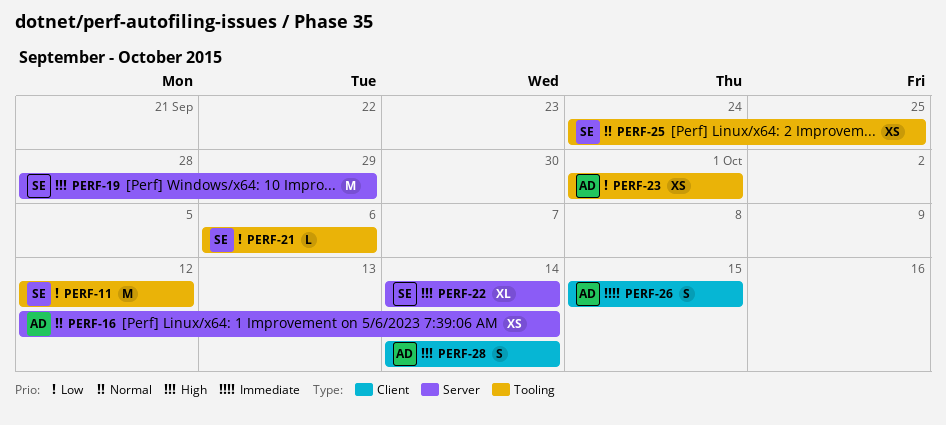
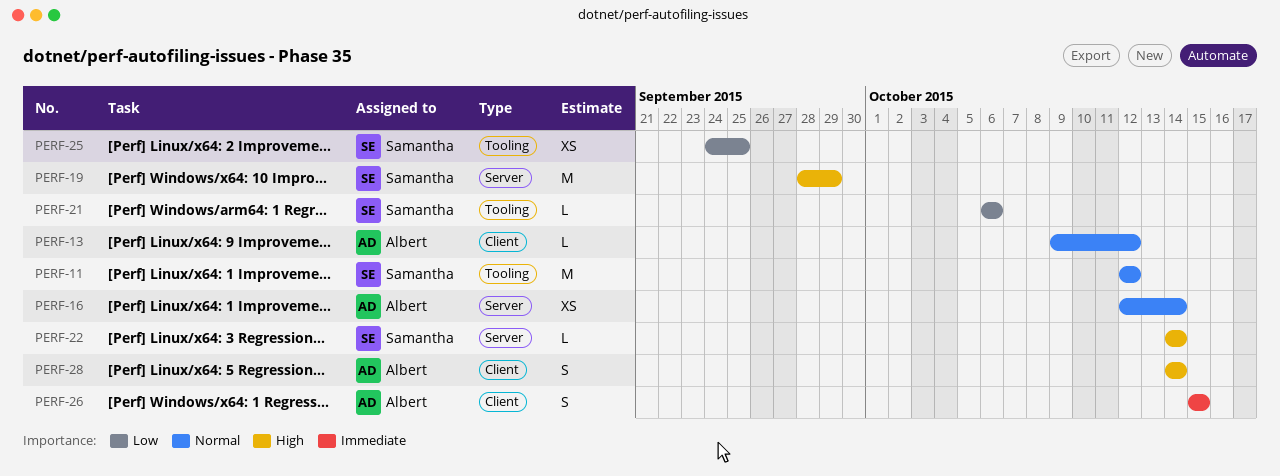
PERF-11, priority: Low -> Normal
PERF-13: none -> present
PERF-22, estimate: XL -> L
PERF-23: present -> none
PERF-25, priority: Normal -> Low

